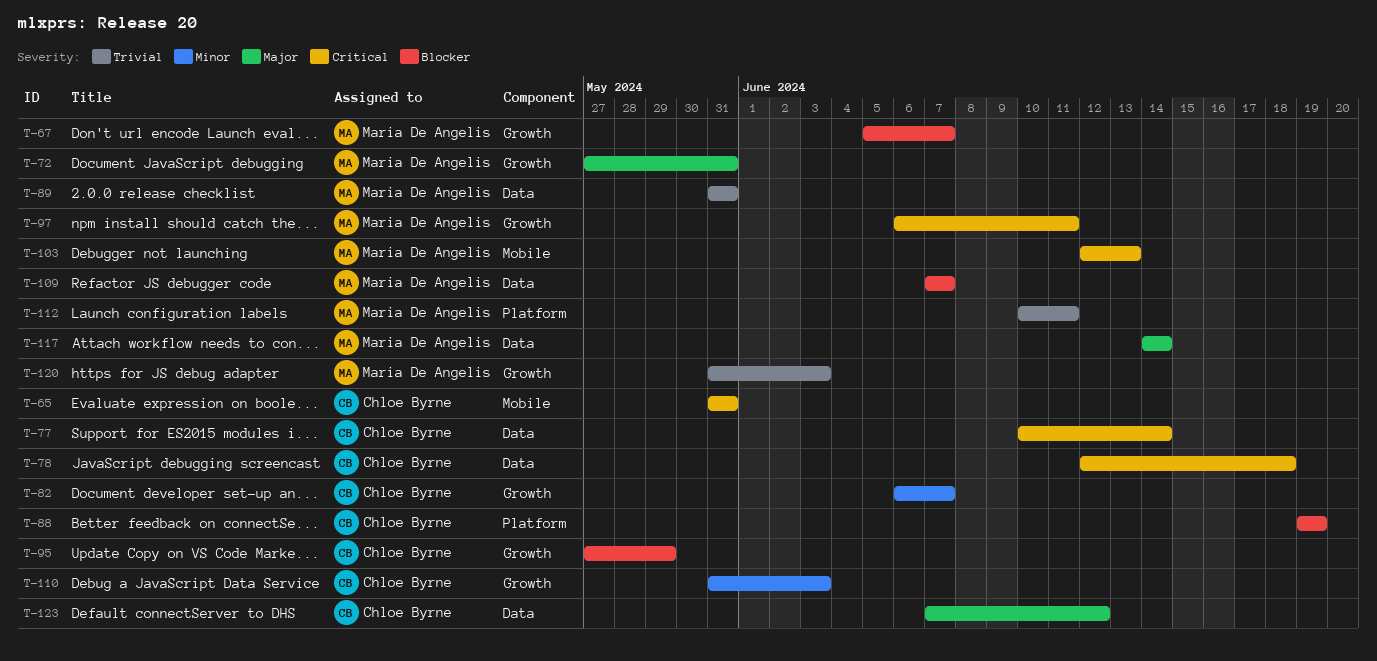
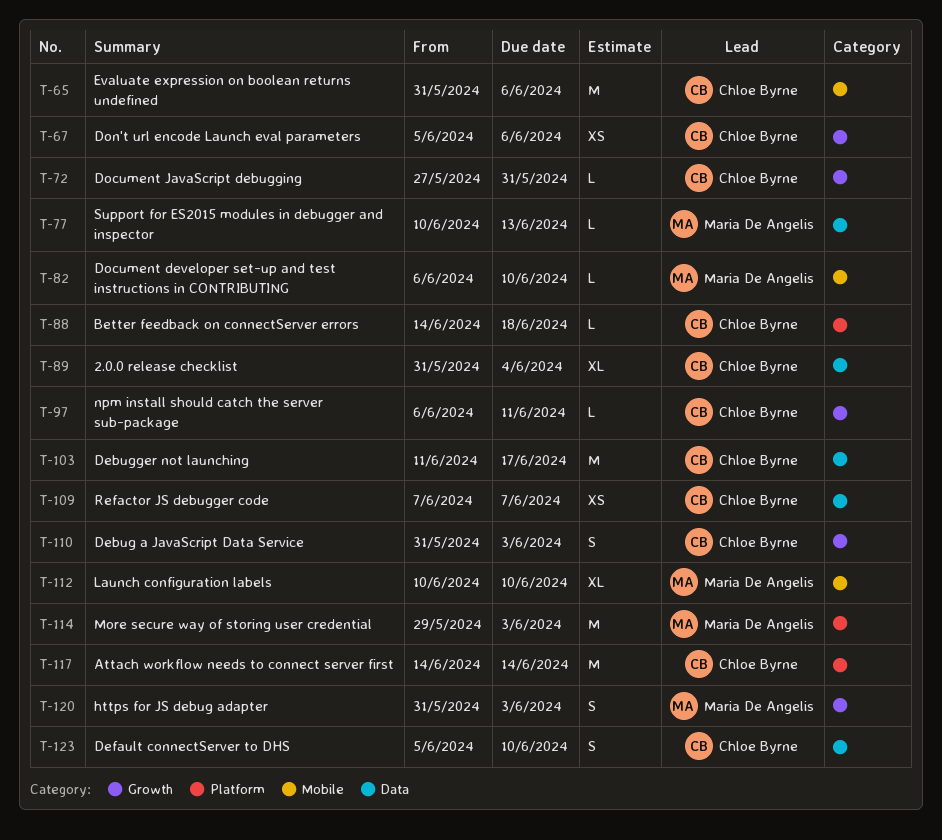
T-65, due: May 31 -> Jun 6
T-67, owner: Maria De Angelis -> Chloe Byrne
T-67, due: Jun 7 -> Jun 6
T-72, owner: Maria De Angelis -> Chloe Byrne
T-77, owner: Chloe Byrne -> Maria De Angelis
T-77, due: Jun 14 -> Jun 13
T-78: present -> none
T-82, owner: Chloe Byrne -> Maria De Angelis
T-82, label: Growth -> Mobile
T-82, due: Jun 7 -> Jun 10
T-88, start: Jun 19 -> Jun 14
T-88, due: Jun 19 -> Jun 18
T-89, owner: Maria De Angelis -> Chloe Byrne
T-89, due: May 31 -> Jun 4
T-95: present -> none
T-97, owner: Maria De Angelis -> Chloe Byrne
T-103, owner: Maria De Angelis -> Chloe Byrne
T-103, label: Mobile -> Data
T-103, start: Jun 12 -> Jun 11
T-103, due: Jun 13 -> Jun 17
T-109, owner: Maria De Angelis -> Chloe Byrne
T-112, label: Platform -> Mobile
T-112, due: Jun 11 -> Jun 10
T-114: none -> present
T-117, owner: Maria De Angelis -> Chloe Byrne
T-117, label: Data -> Platform
T-123, start: Jun 7 -> Jun 5
T-123, due: Jun 12 -> Jun 10

